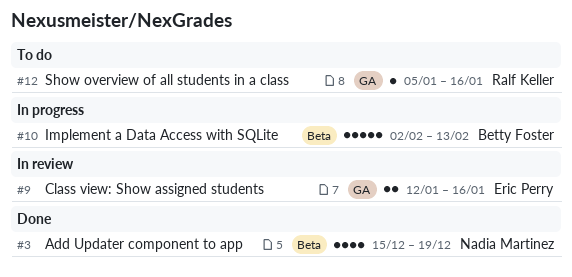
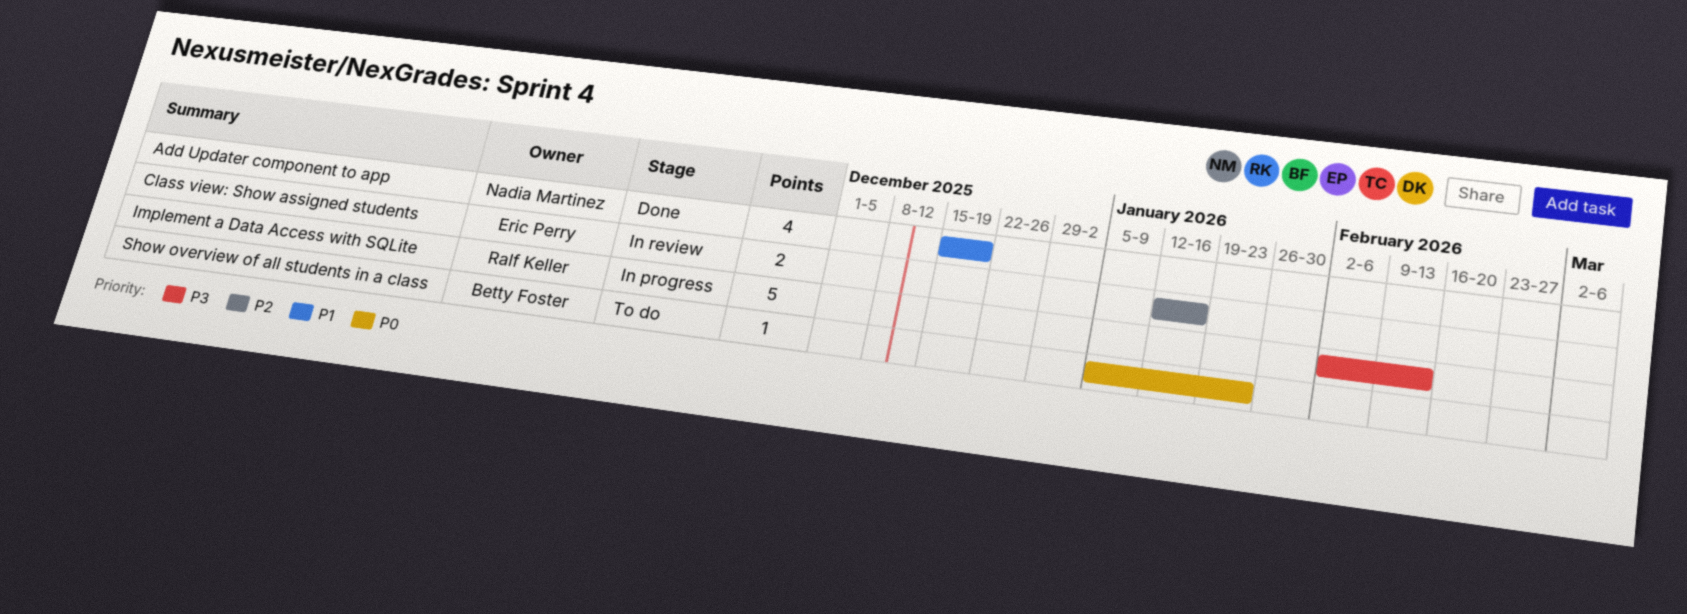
Implement a Data Access with SQLite, owner: Betty Foster -> Ralf Keller
Show overview of all students in a class, owner: Ralf Keller -> Betty Foster
Show overview of all students in a class, due: Jan 16 -> Jan 23

